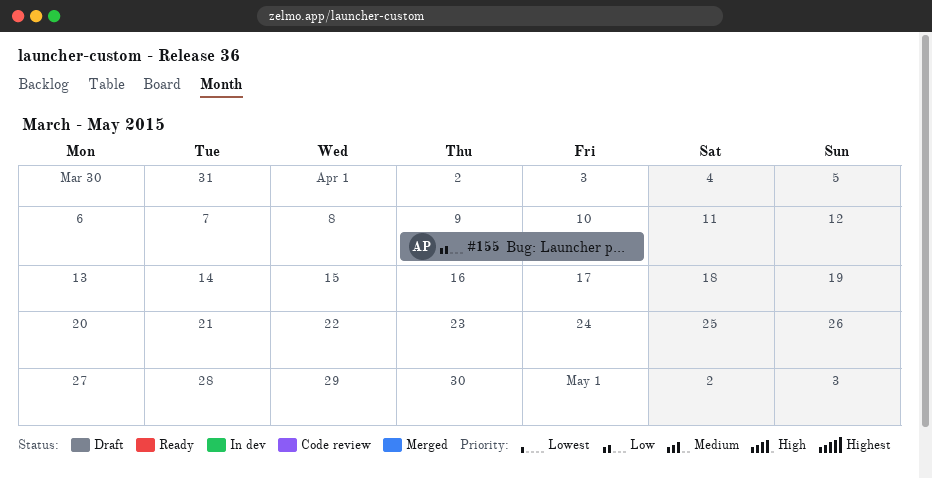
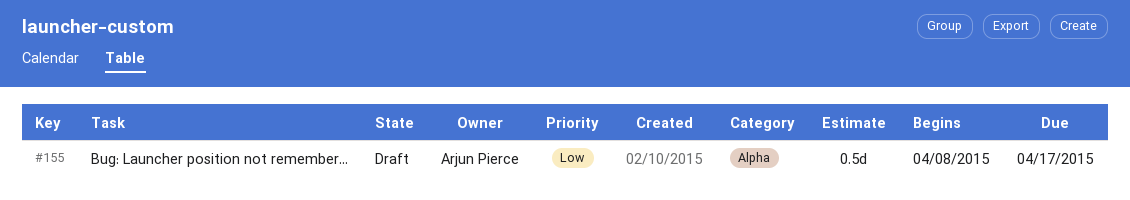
#155, start: Apr 9 -> Apr 8
#155, due: Apr 10 -> Apr 17

